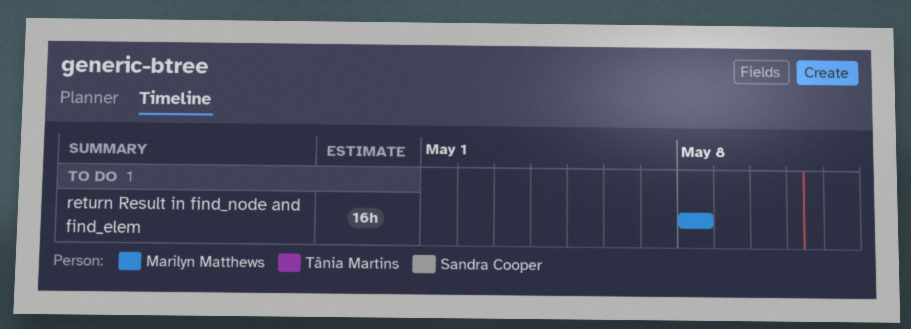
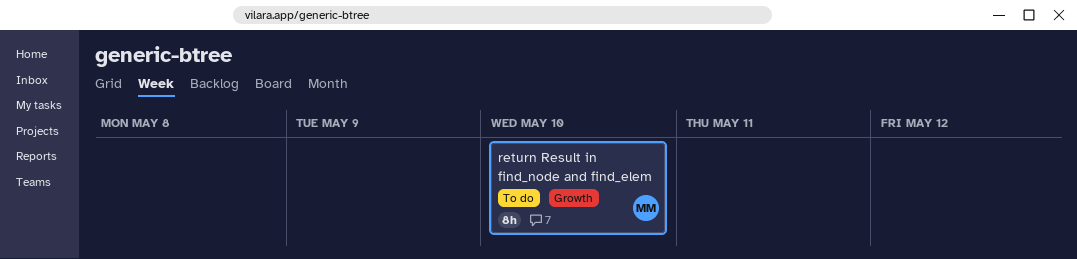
return Result in find_node and find_elem, estimate: 16h -> 8h
return Result in find_node and find_elem, due: May 8 -> May 10

